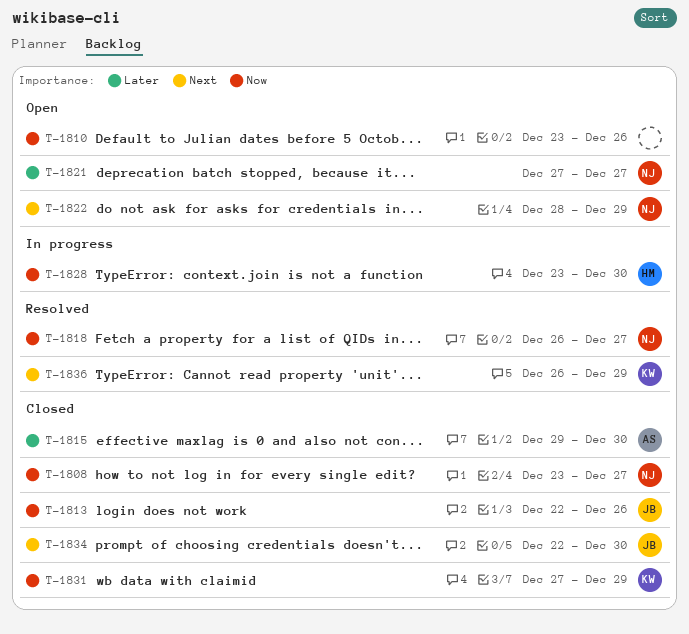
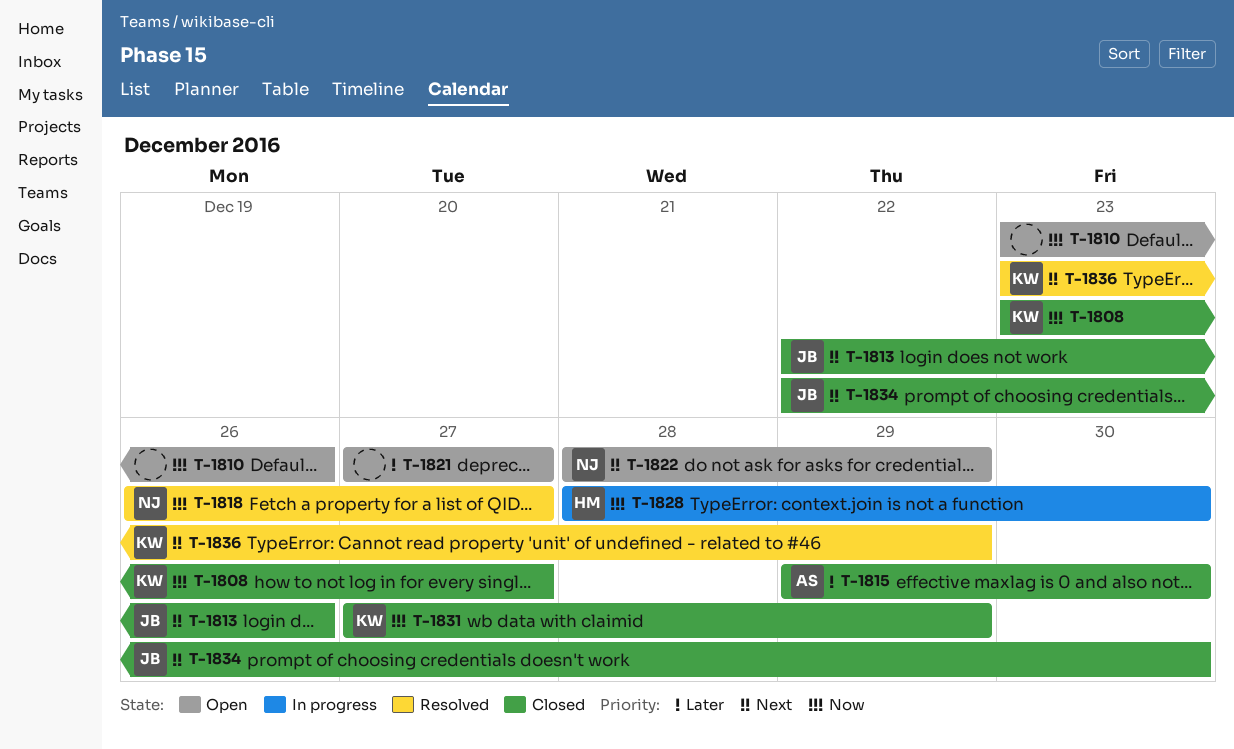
T-1808, owner: NJ -> KW
T-1813, priority: Now -> Next
T-1821, owner: NJ -> none
T-1828, start: Dec 23 -> Dec 28
T-1836, start: Dec 26 -> Dec 23

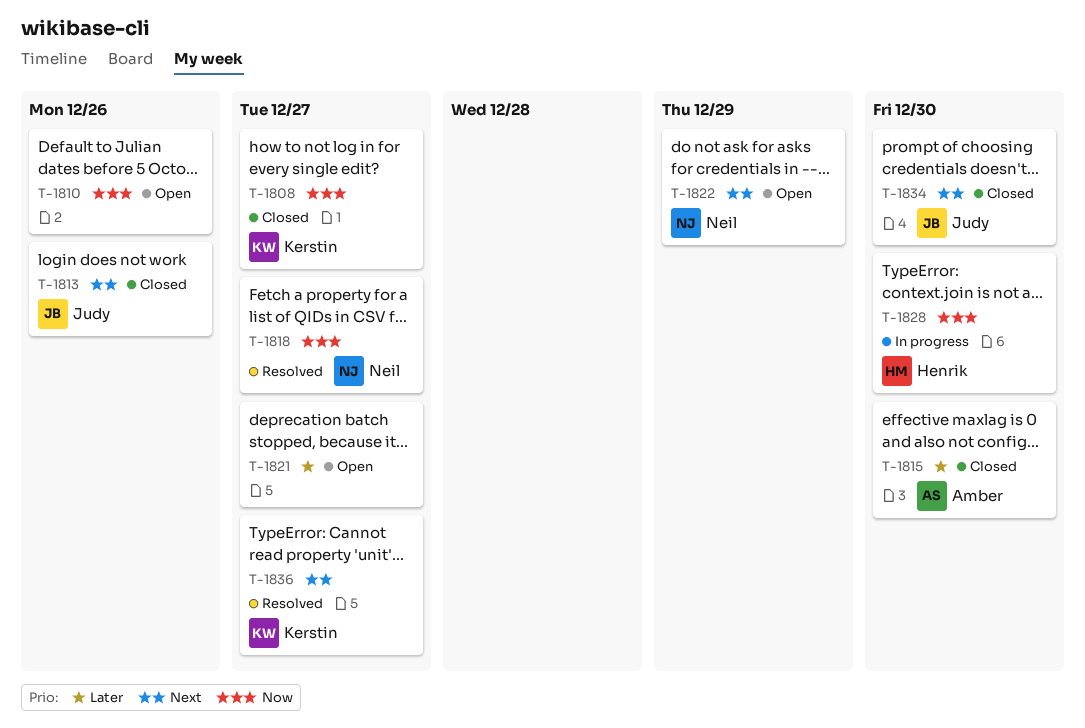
T-1831: present -> none
T-1836, due: Dec 29 -> Dec 27

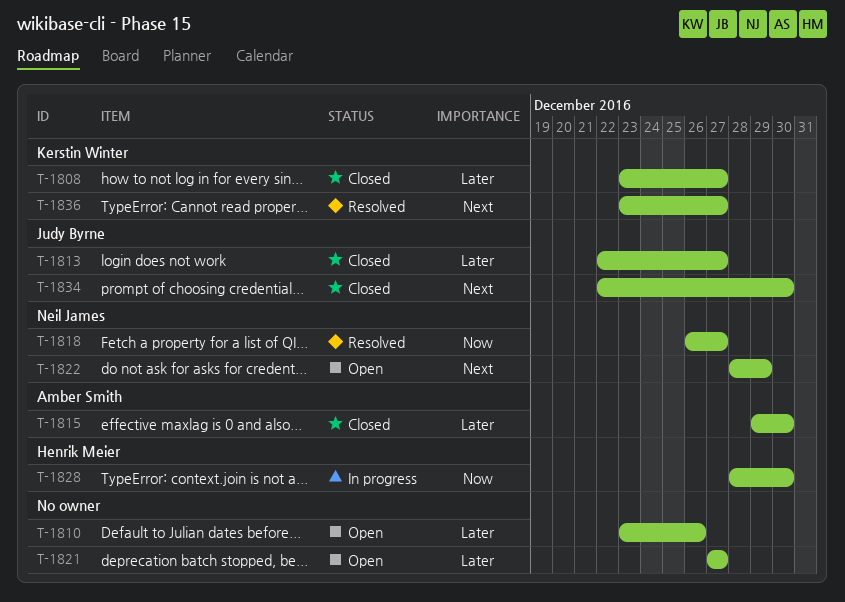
T-1808, priority: Now -> Later
T-1810, priority: Now -> Later
T-1813, priority: Next -> Later
T-1813, due: Dec 26 -> Dec 27

